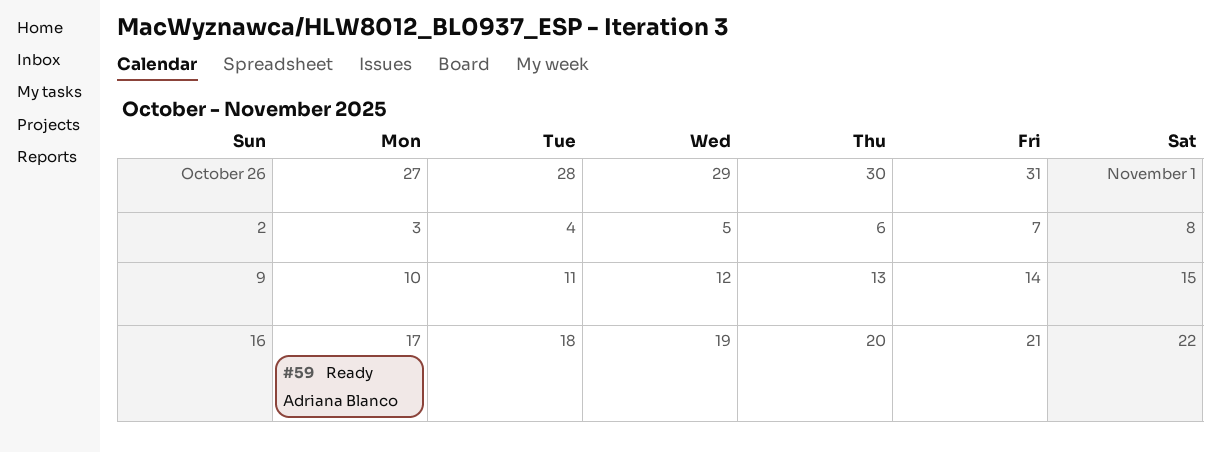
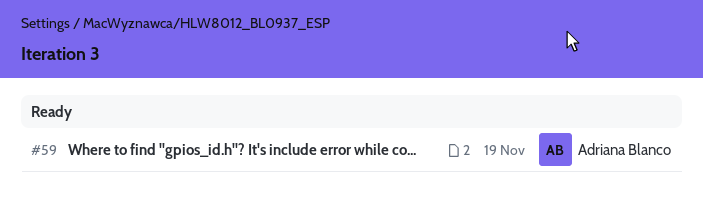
#59, due: Nov 17 -> Nov 19

